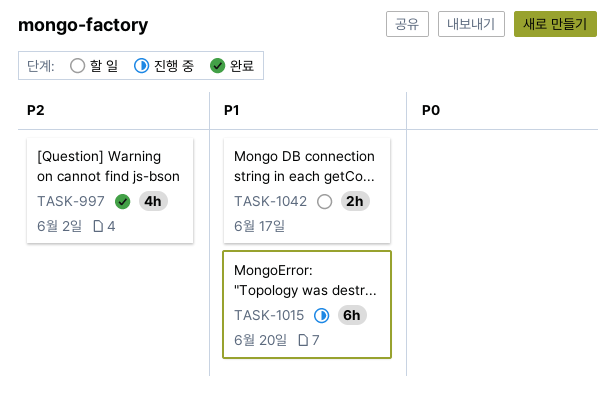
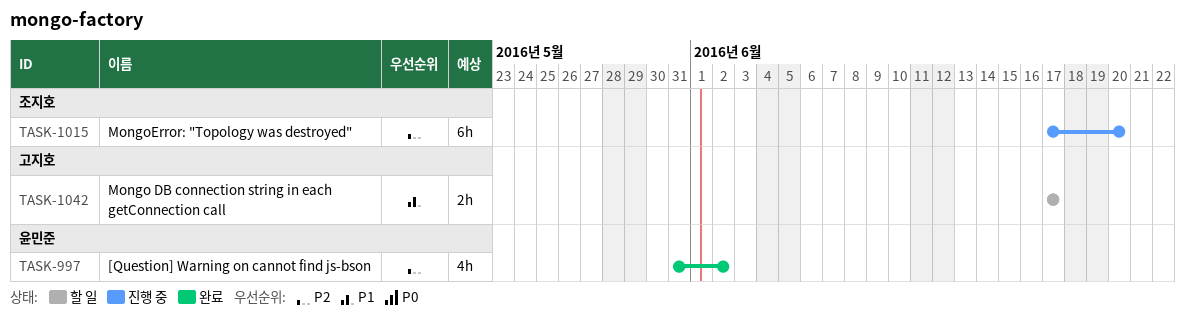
TASK-1015, priority: P1 -> P2

